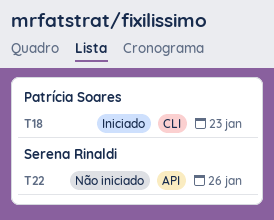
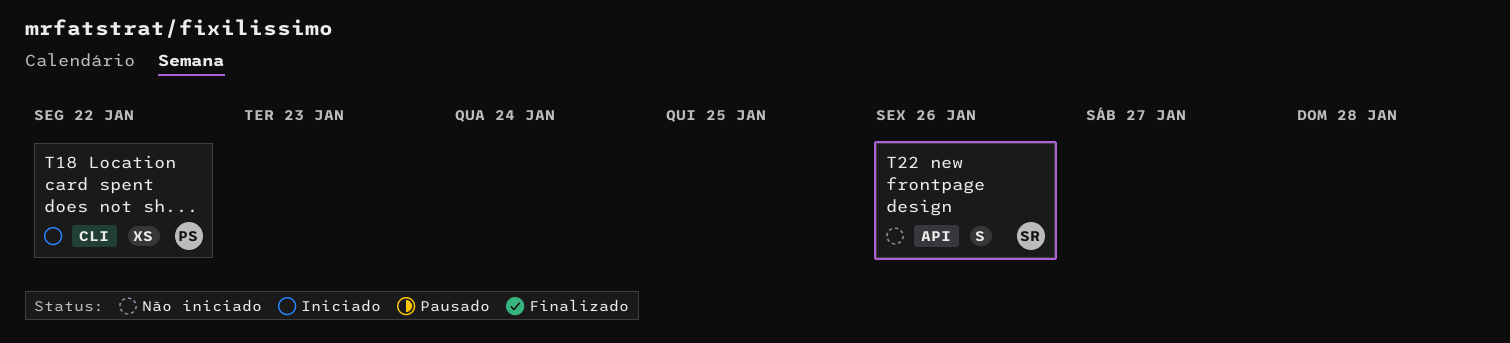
T18, due: Jan 23 -> Jan 22

